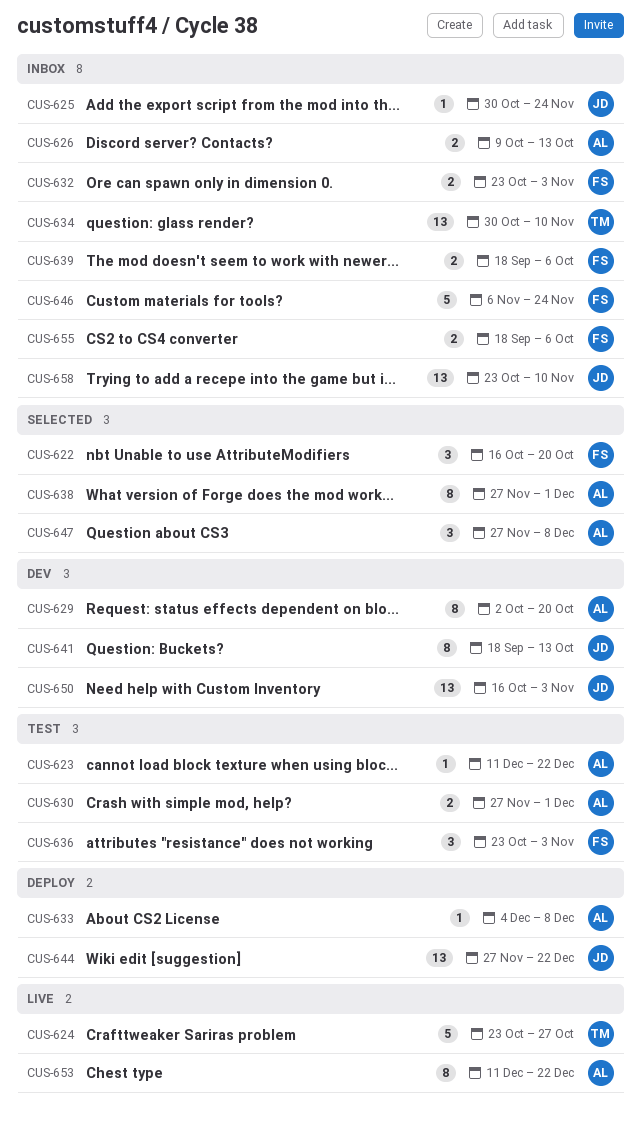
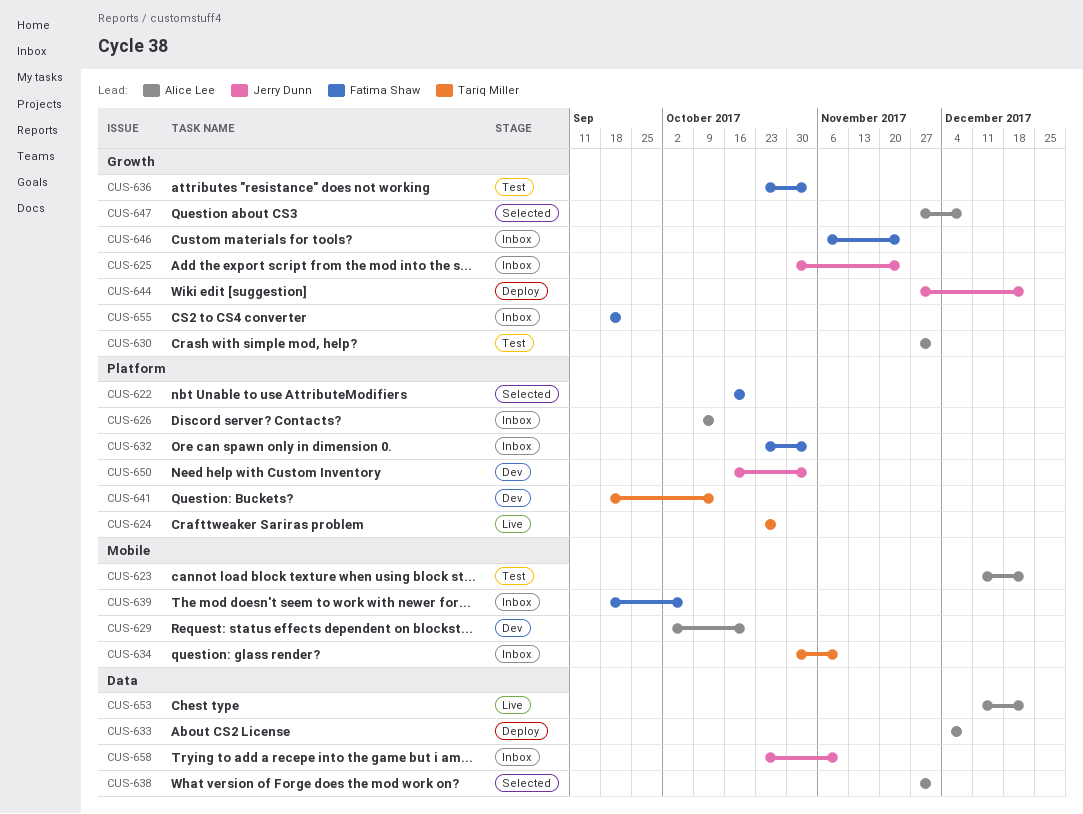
CUS-641, owner: Jerry Dunn -> Tariq Miller
CUS-655, due: Oct 6 -> Sep 22

